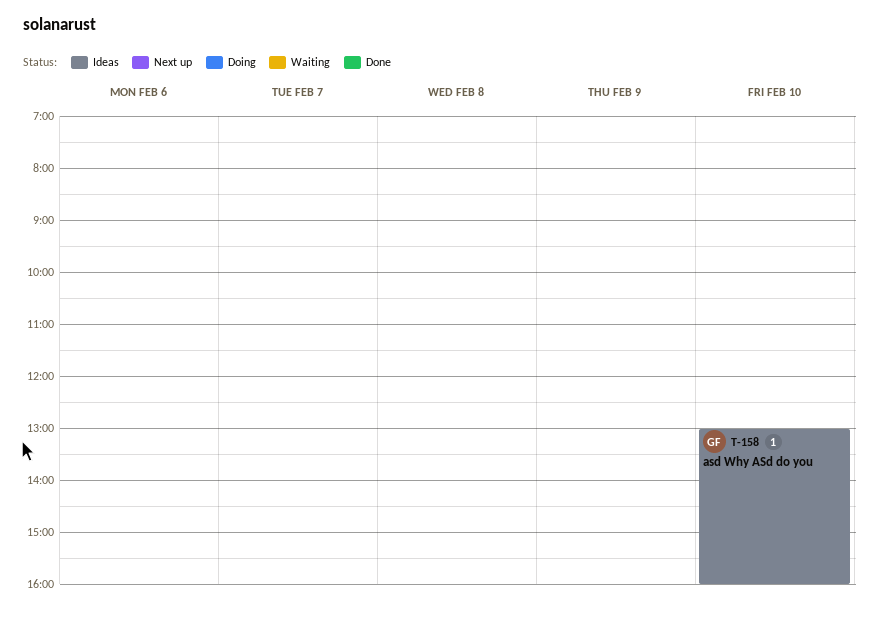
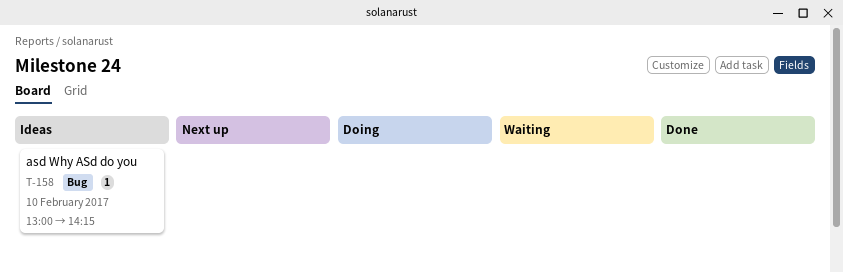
T-158, ends: 16:00 -> 14:15

